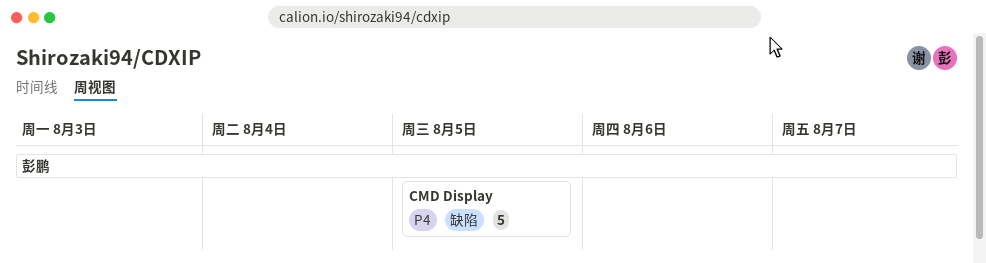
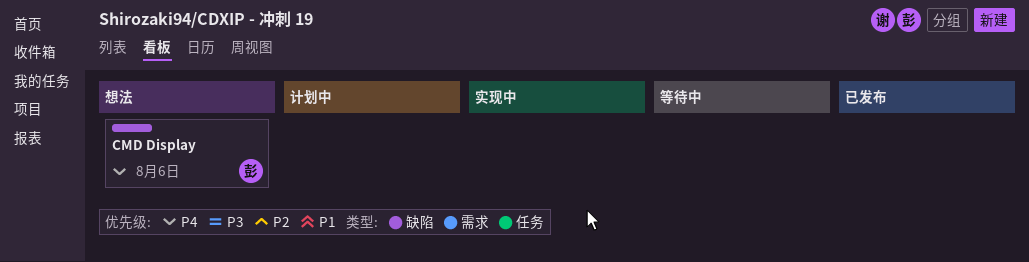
CMD Display, due: Aug 5 -> Aug 6

